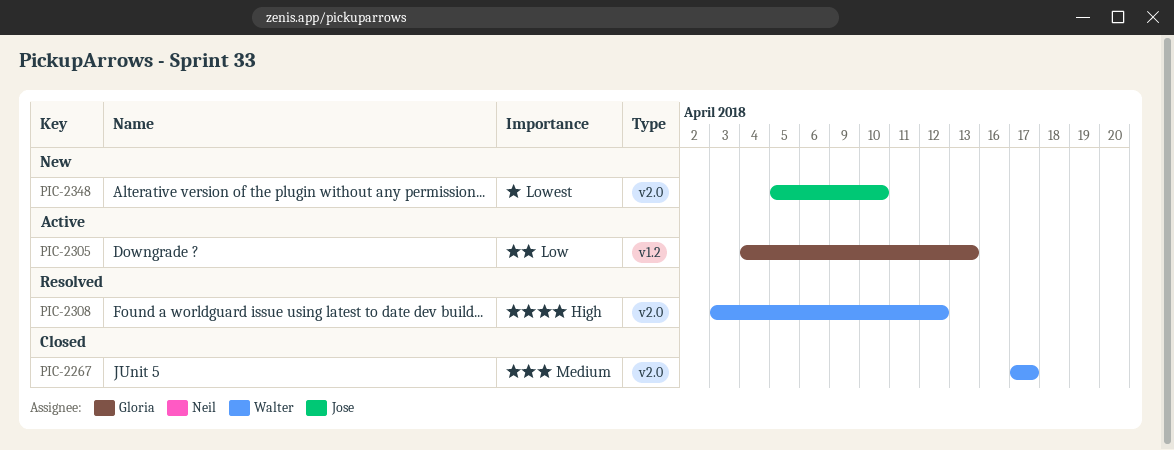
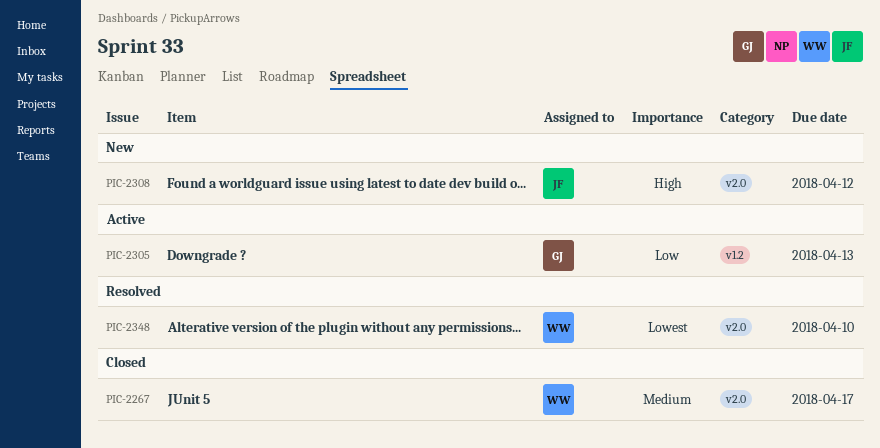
PIC-2308, status: Resolved -> New
PIC-2308, owner: Walter -> Jose
PIC-2348, status: New -> Resolved
PIC-2348, owner: Jose -> Walter

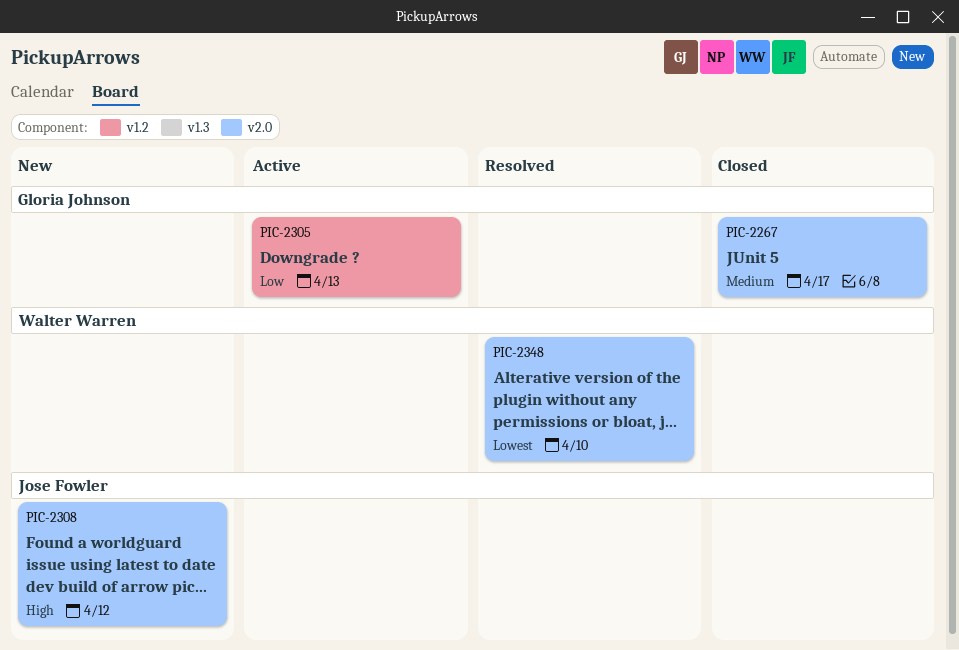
PIC-2267, owner: Walter Warren -> Gloria Johnson

